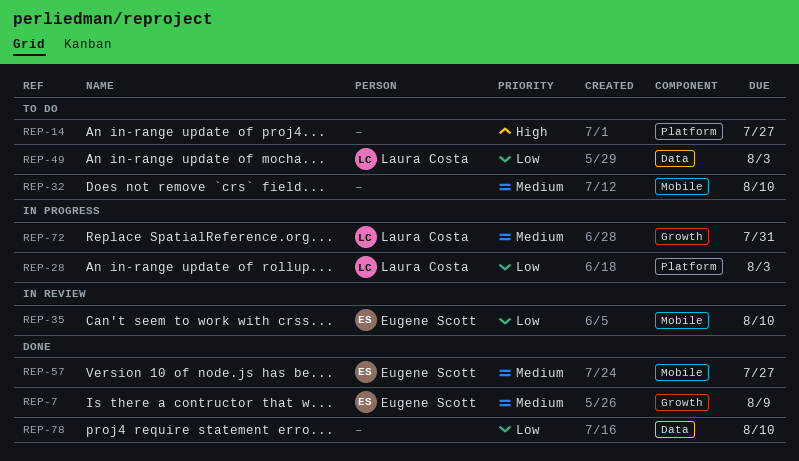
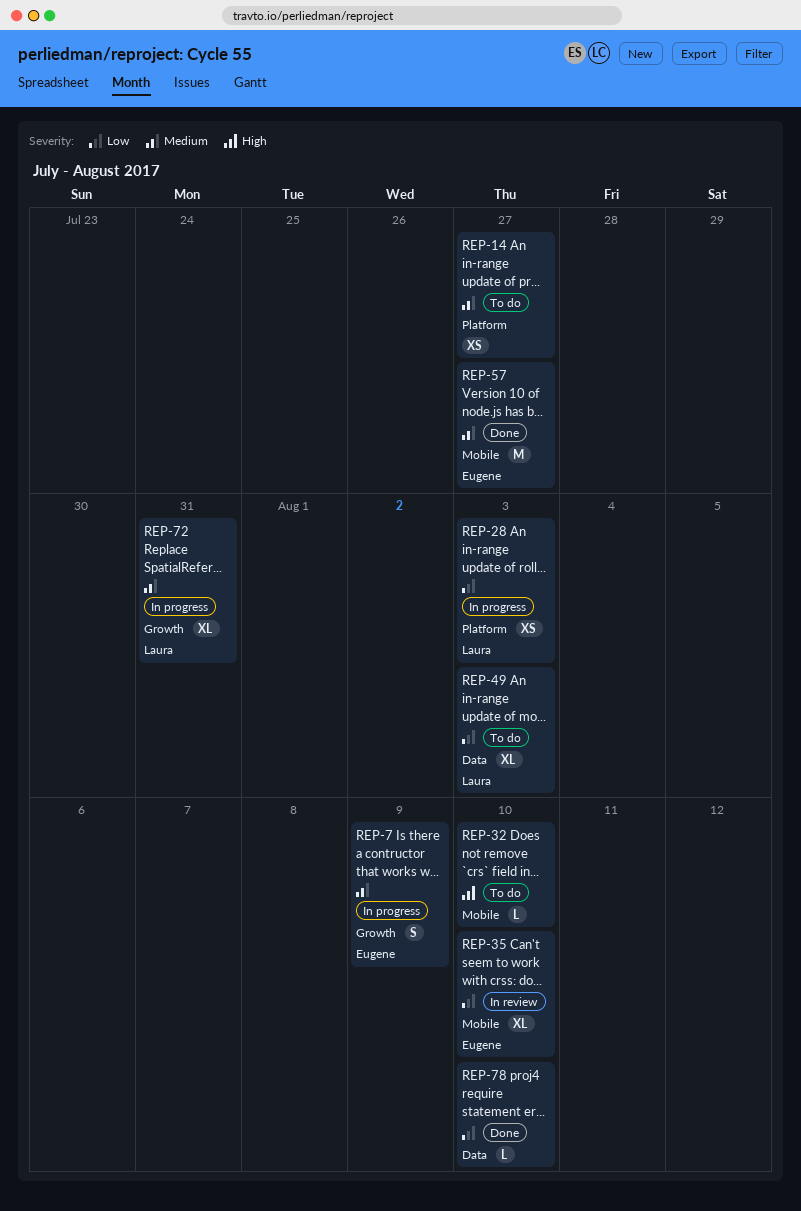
REP-7, status: Done -> In progress
REP-14, priority: High -> Medium
REP-32, priority: Medium -> High

